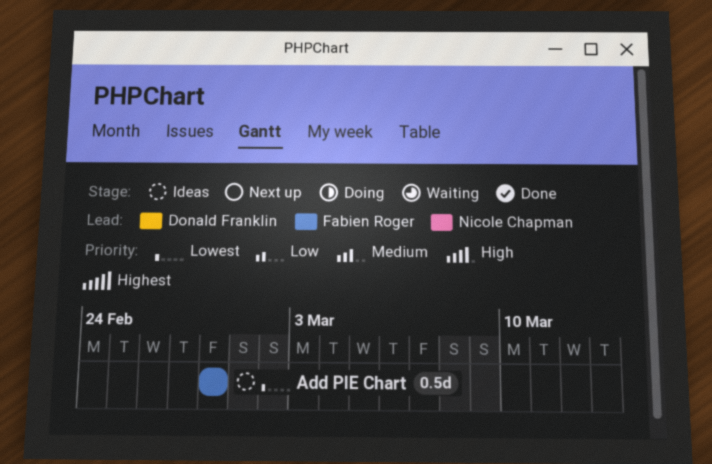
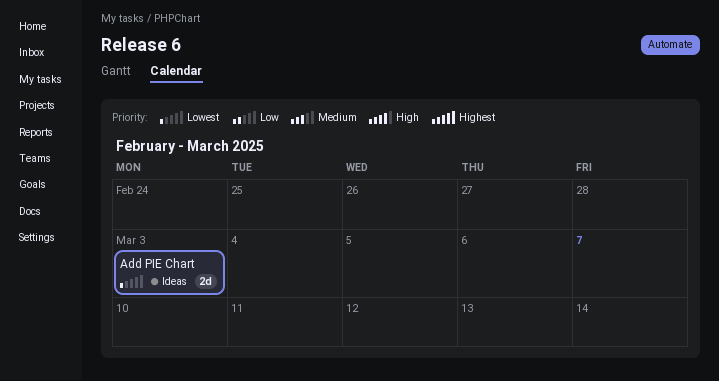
Add PIE Chart, estimate: 0.5d -> 2d
Add PIE Chart, due: Feb 28 -> Mar 3

